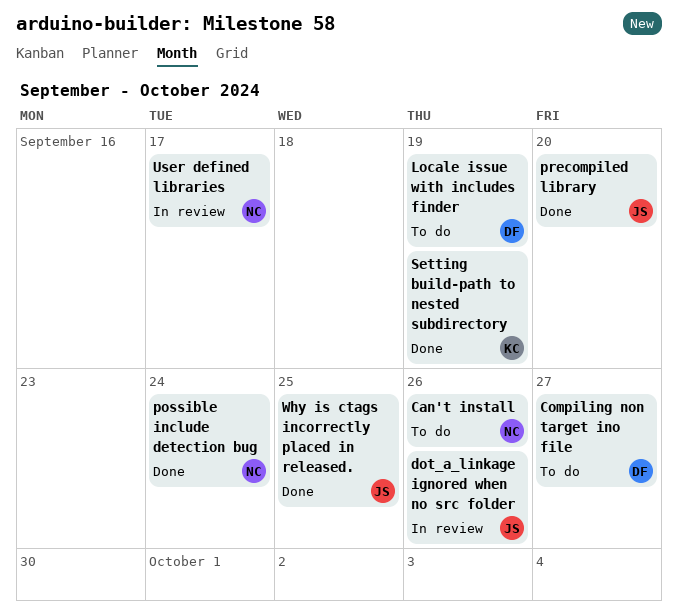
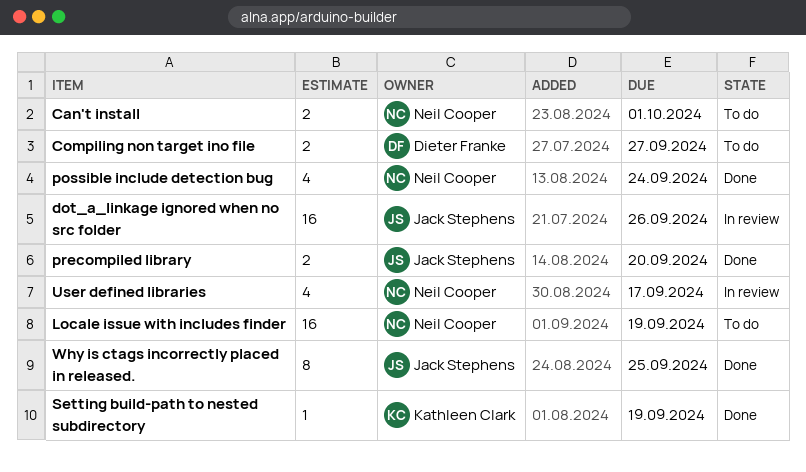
Can't install, due: Sep 26 -> Oct 1
Locale issue with includes finder, owner: Dieter Franke -> Neil Cooper

